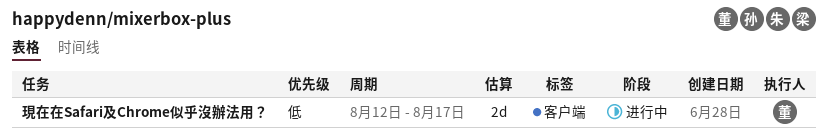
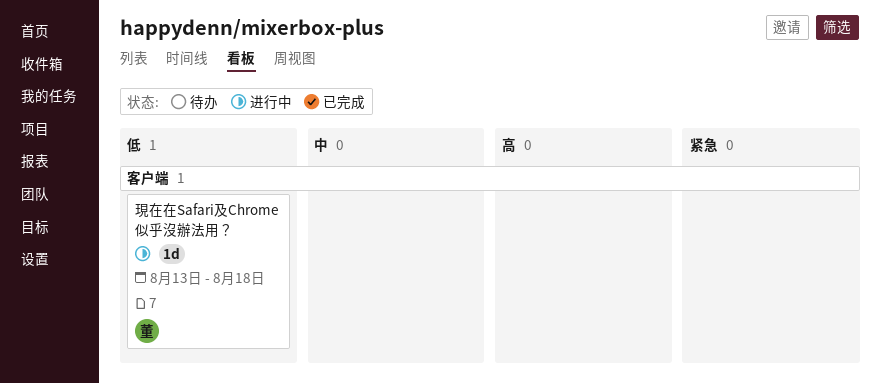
現在在Safari及Chrome似乎沒辦法用？, estimate: 2d -> 1d
現在在Safari及Chrome似乎沒辦法用？, start: Aug 12 -> Aug 13
現在在Safari及Chrome似乎沒辦法用？, due: Aug 17 -> Aug 18

